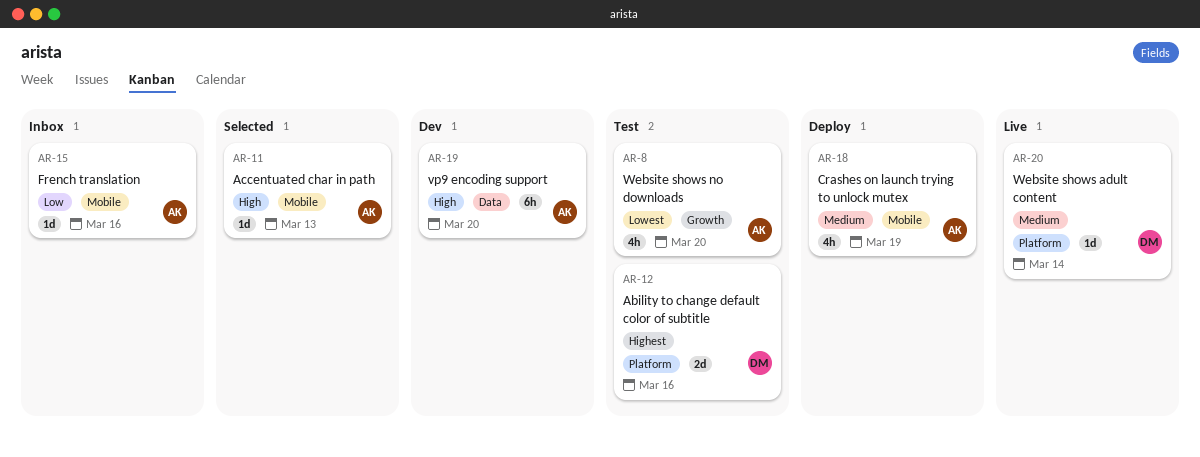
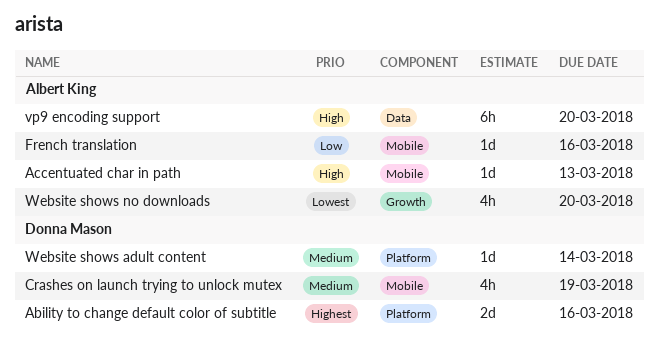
Crashes on launch trying to unlock mutex, owner: Albert King -> Donna Mason

